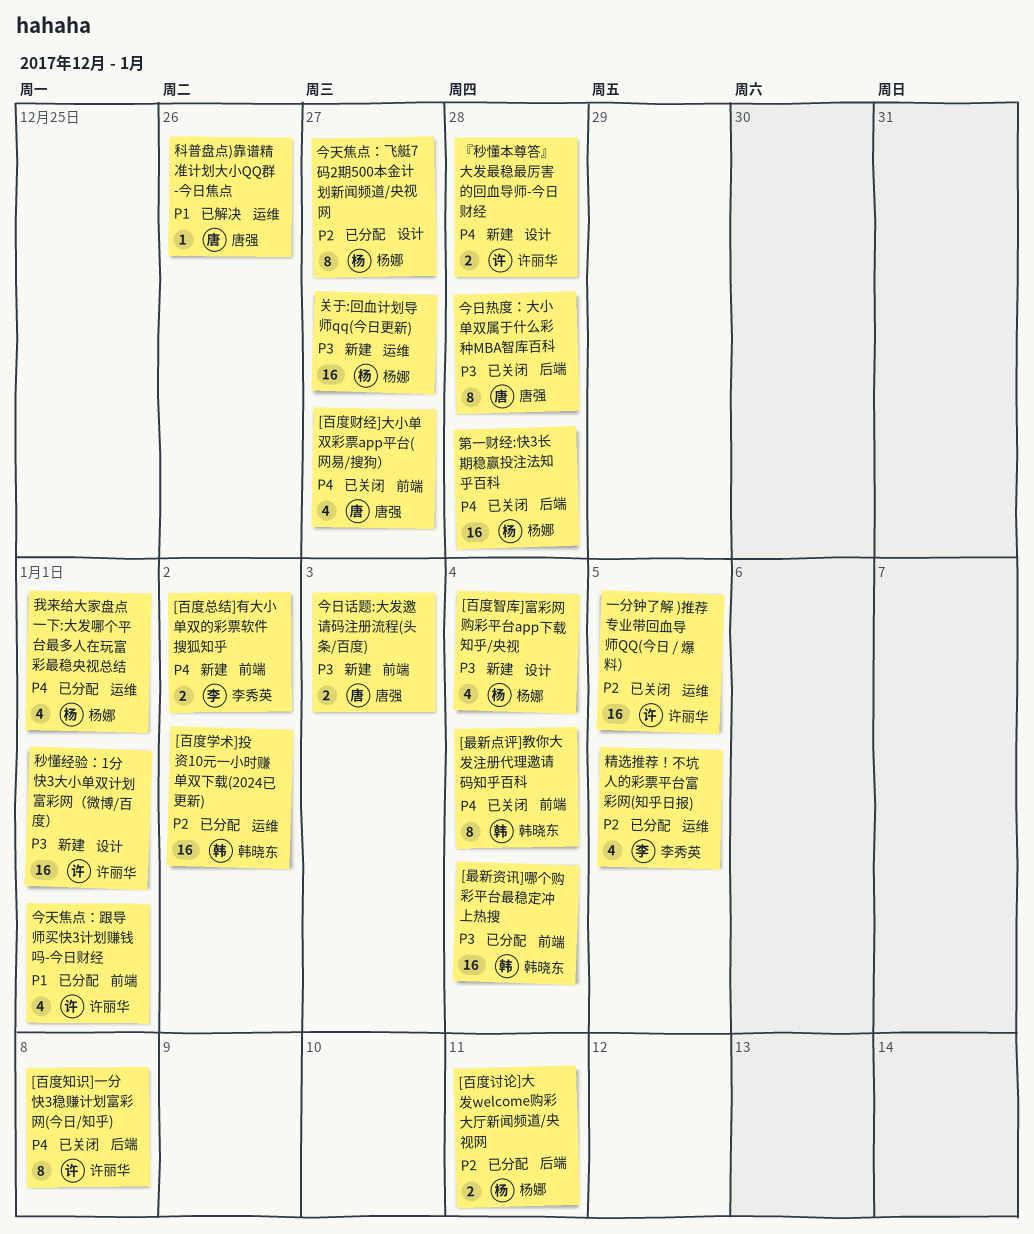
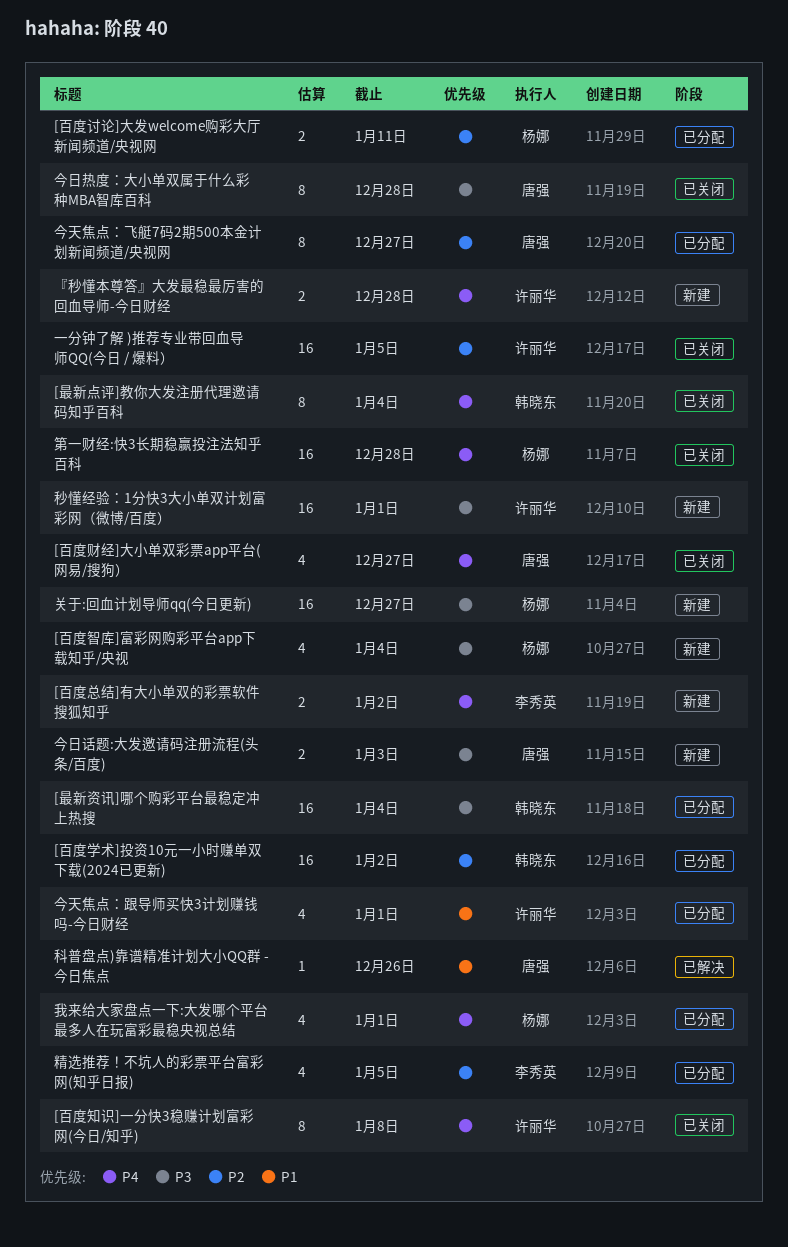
今天焦点：飞艇7码2期500本金计划新闻频道/央视网, owner: 杨娜 -> 唐强

